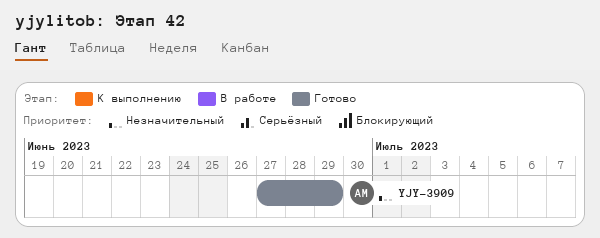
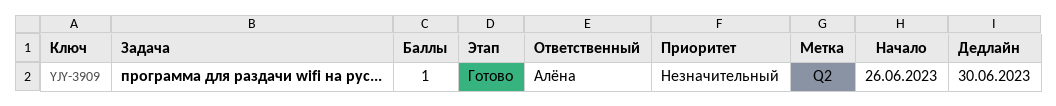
YJY-3909, start: Jun 27 -> Jun 26
YJY-3909, due: Jun 29 -> Jun 30

